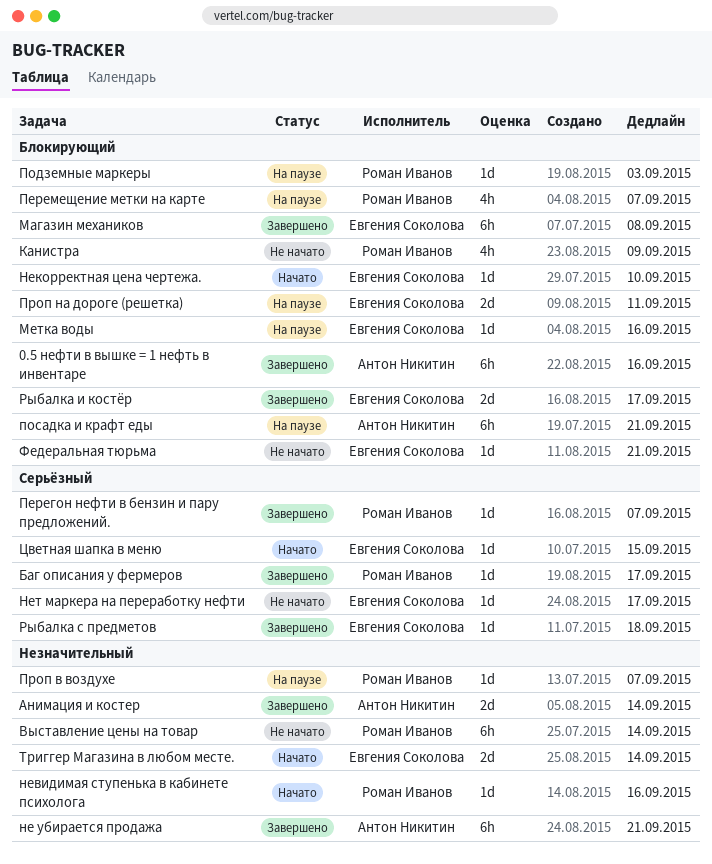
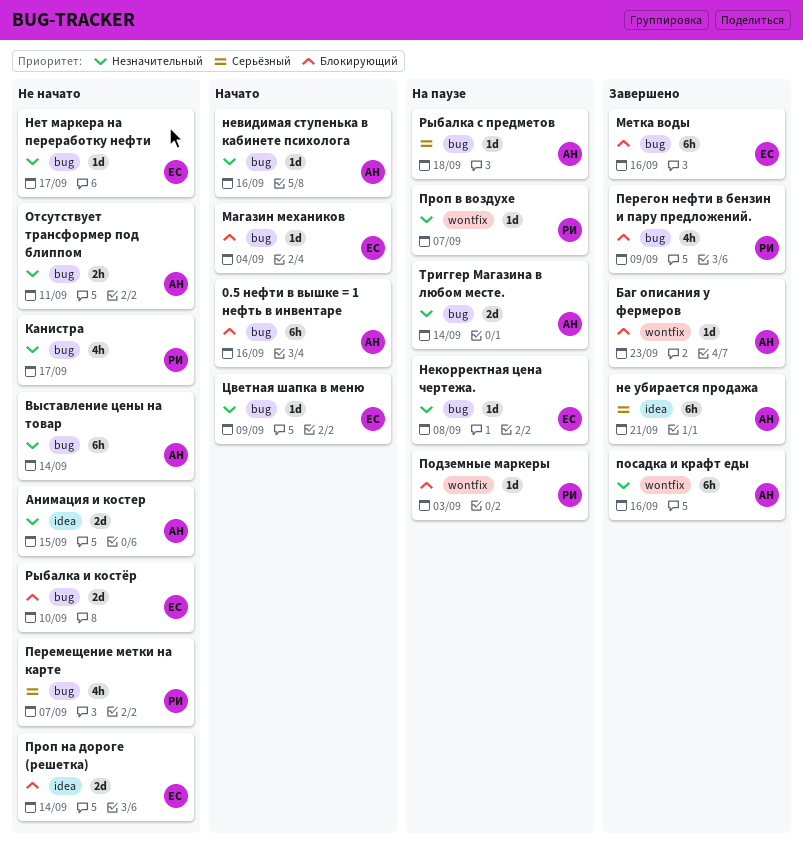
0.5 нефти в вышке = 1 нефть в инвентаре, status: Завершено -> Начато
Анимация и костер, status: Завершено -> Не начато
Анимация и костер, due: Sep 14 -> Sep 15
Баг описания у фермеров, owner: Роман Иванов -> Антон Никитин
Баг описания у фермеров, priority: Серьёзный -> Блокирующий
Баг описания у фермеров, due: Sep 17 -> Sep 23
Выставление цены на товар, owner: Роман Иванов -> Антон Никитин
Канистра, priority: Блокирующий -> Незначительный
Канистра, due: Sep 9 -> Sep 17
Магазин механиков, status: Завершено -> Начато
Магазин механиков, estimate: 6h -> 1d
Магазин механиков, due: Sep 8 -> Sep 4
Метка воды, status: На паузе -> Завершено
Метка воды, estimate: 1d -> 6h
не убирается продажа, priority: Незначительный -> Серьёзный
невидимая ступенька в кабинете психолога, owner: Роман Иванов -> Антон Никитин
Некорректная цена чертежа., status: Начато -> На паузе
Некорректная цена чертежа., priority: Блокирующий -> Незначительный
Некорректная цена чертежа., due: Sep 10 -> Sep 8
Нет маркера на переработку нефти, priority: Серьёзный -> Незначительный
Отсутствует трансформер под блиппом: none -> present
Перегон нефти в бензин и пару предложений., priority: Серьёзный -> Блокирующий
Перегон нефти в бензин и пару предложений., estimate: 1d -> 4h
Перегон нефти в бензин и пару предложений., due: Sep 7 -> Sep 9
Перемещение метки на карте, status: На паузе -> Не начато
Перемещение метки на карте, priority: Блокирующий -> Серьёзный
посадка и крафт еды, status: На паузе -> Завершено
посадка и крафт еды, priority: Блокирующий -> Незначительный
посадка и крафт еды, due: Sep 21 -> Sep 16
Проп на дороге (решетка), status: На паузе -> Не начато
Проп на дороге (решетка), due: Sep 11 -> Sep 14
Рыбалка и костёр, status: Завершено -> Не начато
Рыбалка и костёр, due: Sep 17 -> Sep 10
Рыбалка с предметов, status: Завершено -> На паузе
Рыбалка с предметов, owner: Евгения Соколова -> Антон Никитин
Триггер Магазина в любом месте., status: Начато -> На паузе
Триггер Магазина в любом месте., owner: Евгения Соколова -> Антон Никитин
Федеральная тюрьма: present -> none
Цветная шапка в меню, priority: Серьёзный -> Незначительный
Цветная шапка в меню, due: Sep 15 -> Sep 9

